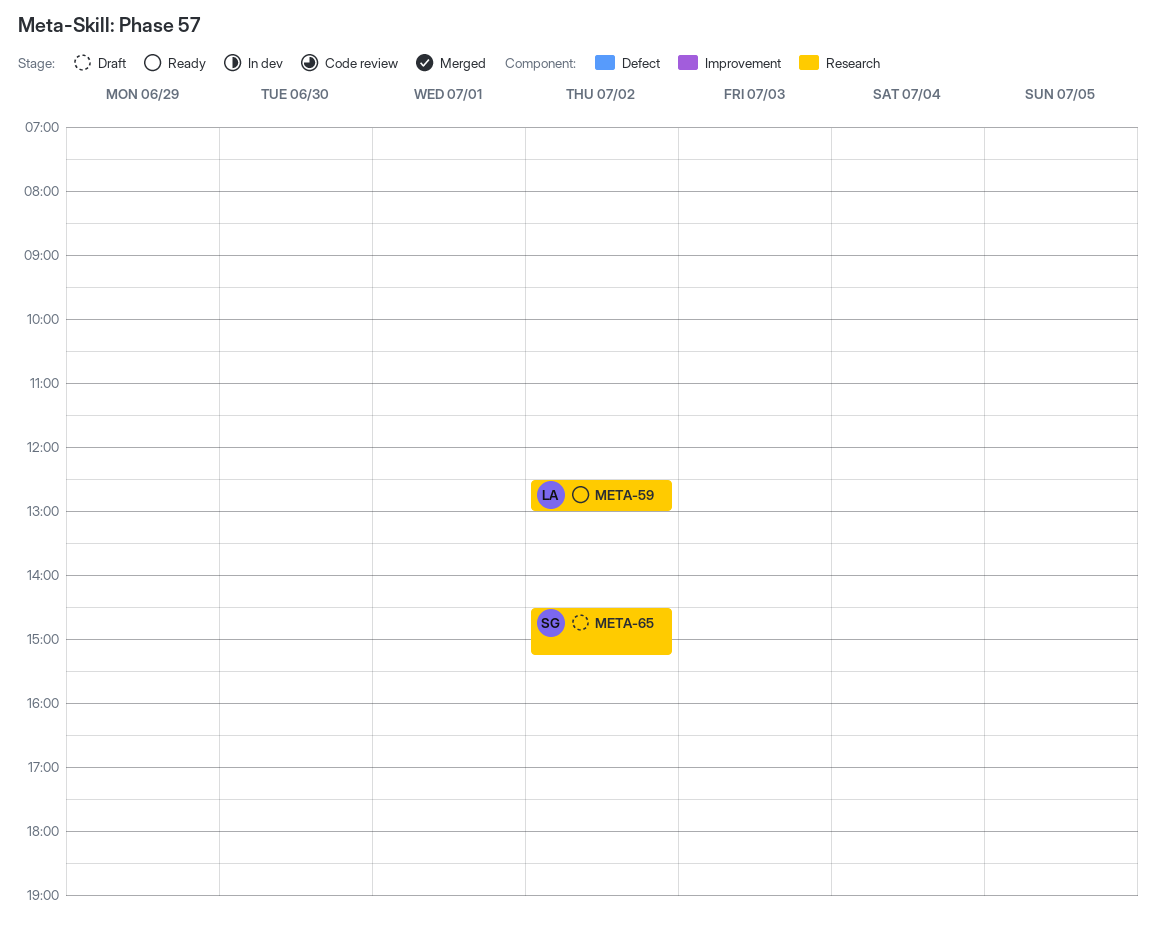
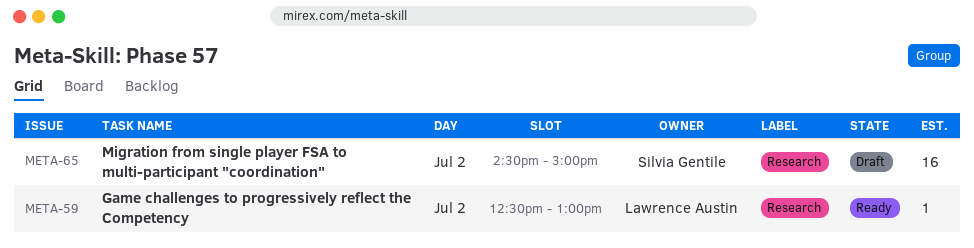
META-65, ends: 15:15 -> 15:00

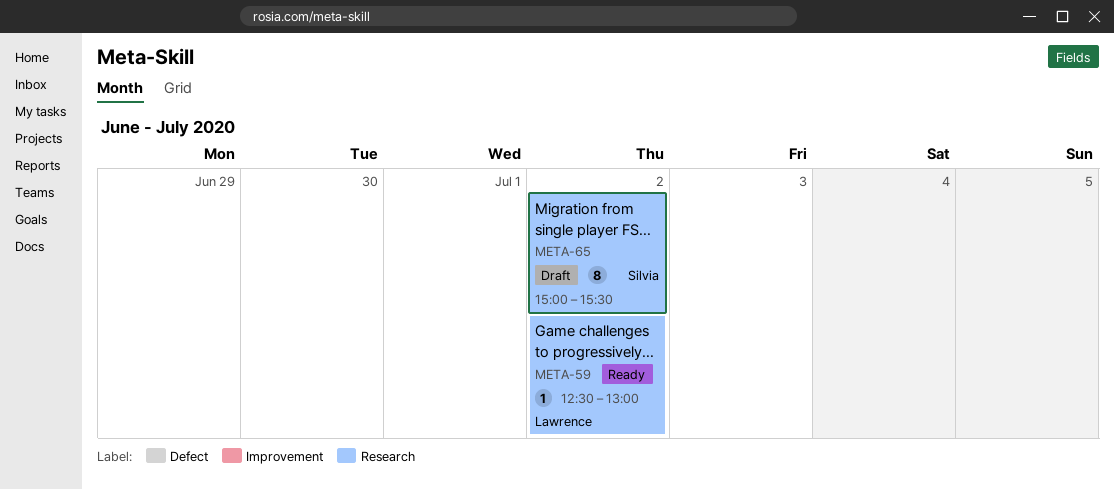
META-65, estimate: 16 -> 8
META-65, begins: 14:30 -> 15:00
META-65, ends: 15:00 -> 15:30

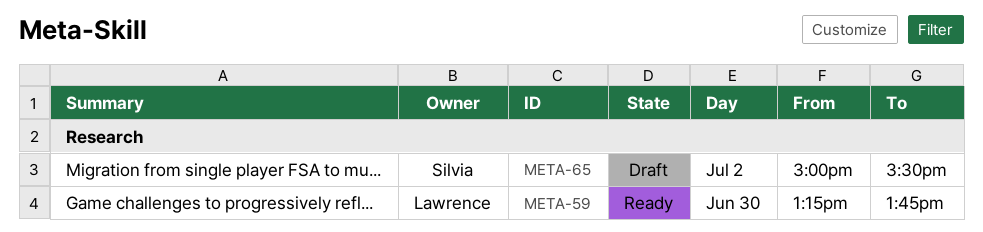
META-59, day: Jul 2 -> Jun 30
META-59, begins: 12:30 -> 13:15
META-59, ends: 13:00 -> 13:45

